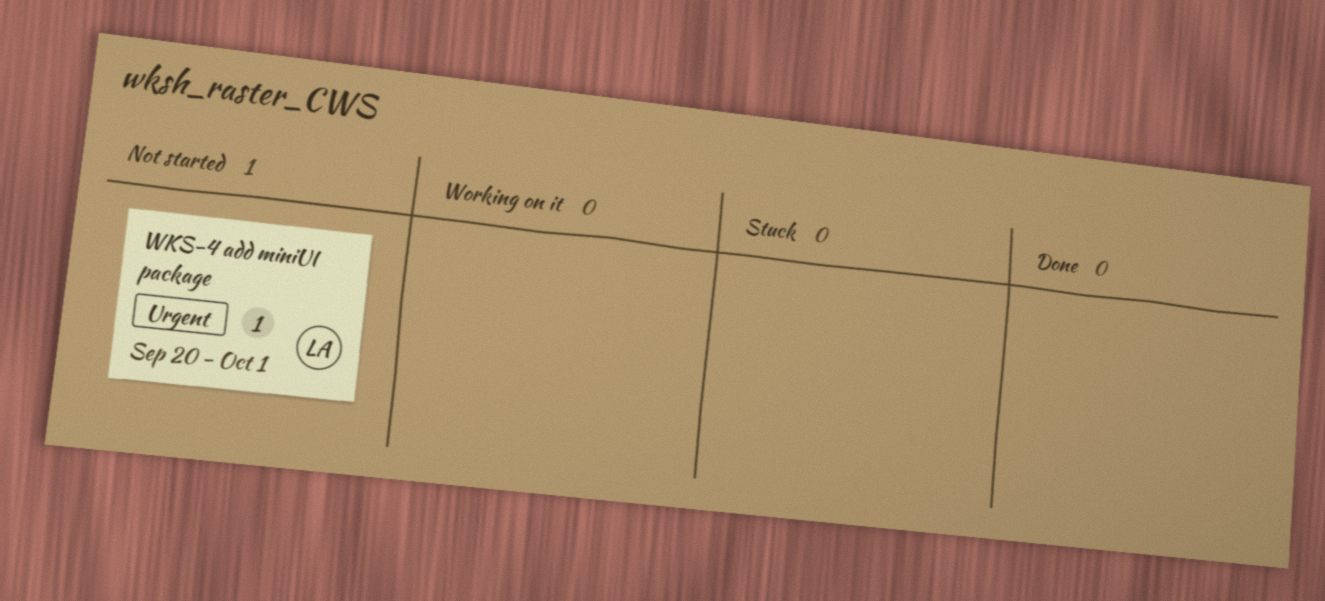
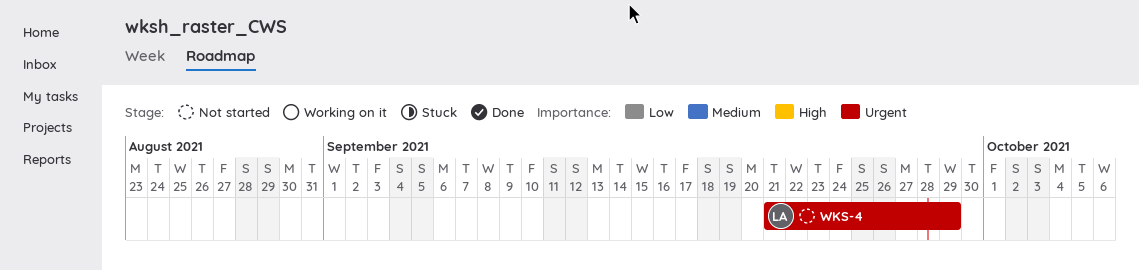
WKS-4, start: Sep 20 -> Sep 21
WKS-4, due: Oct 1 -> Sep 29

